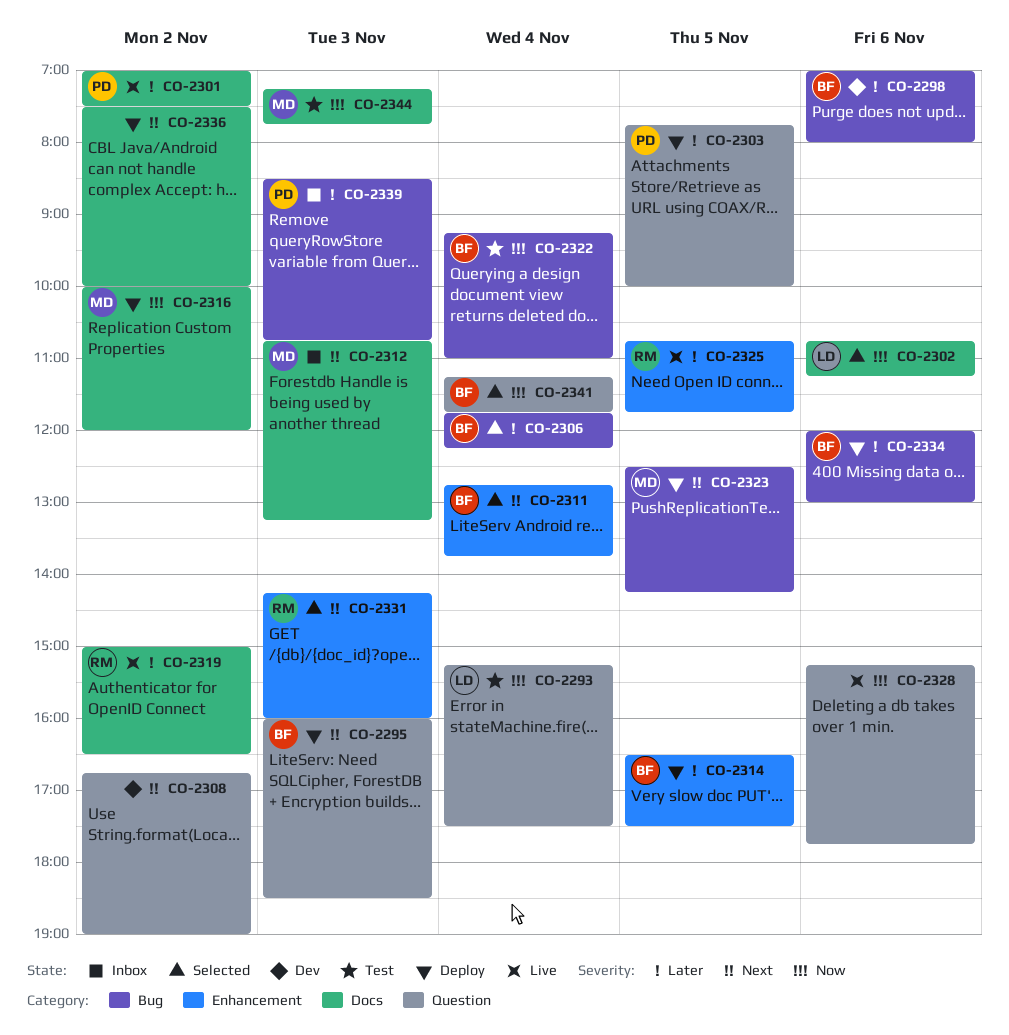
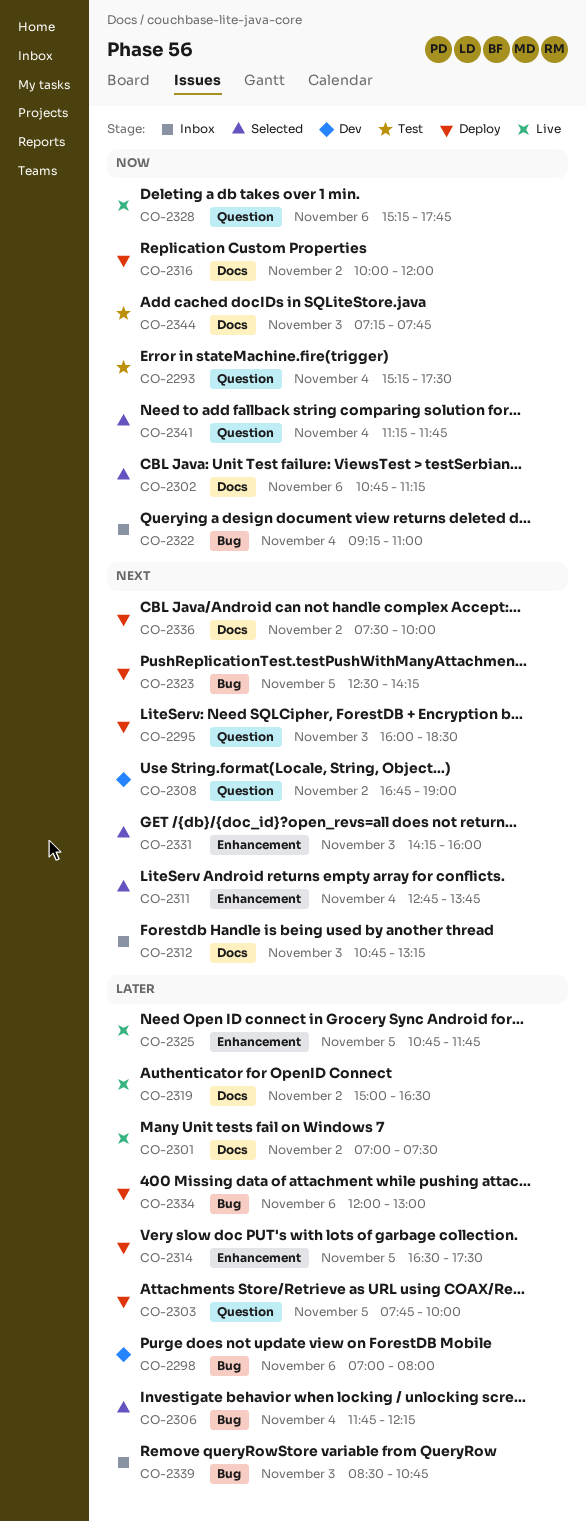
CO-2322, status: Test -> Inbox

